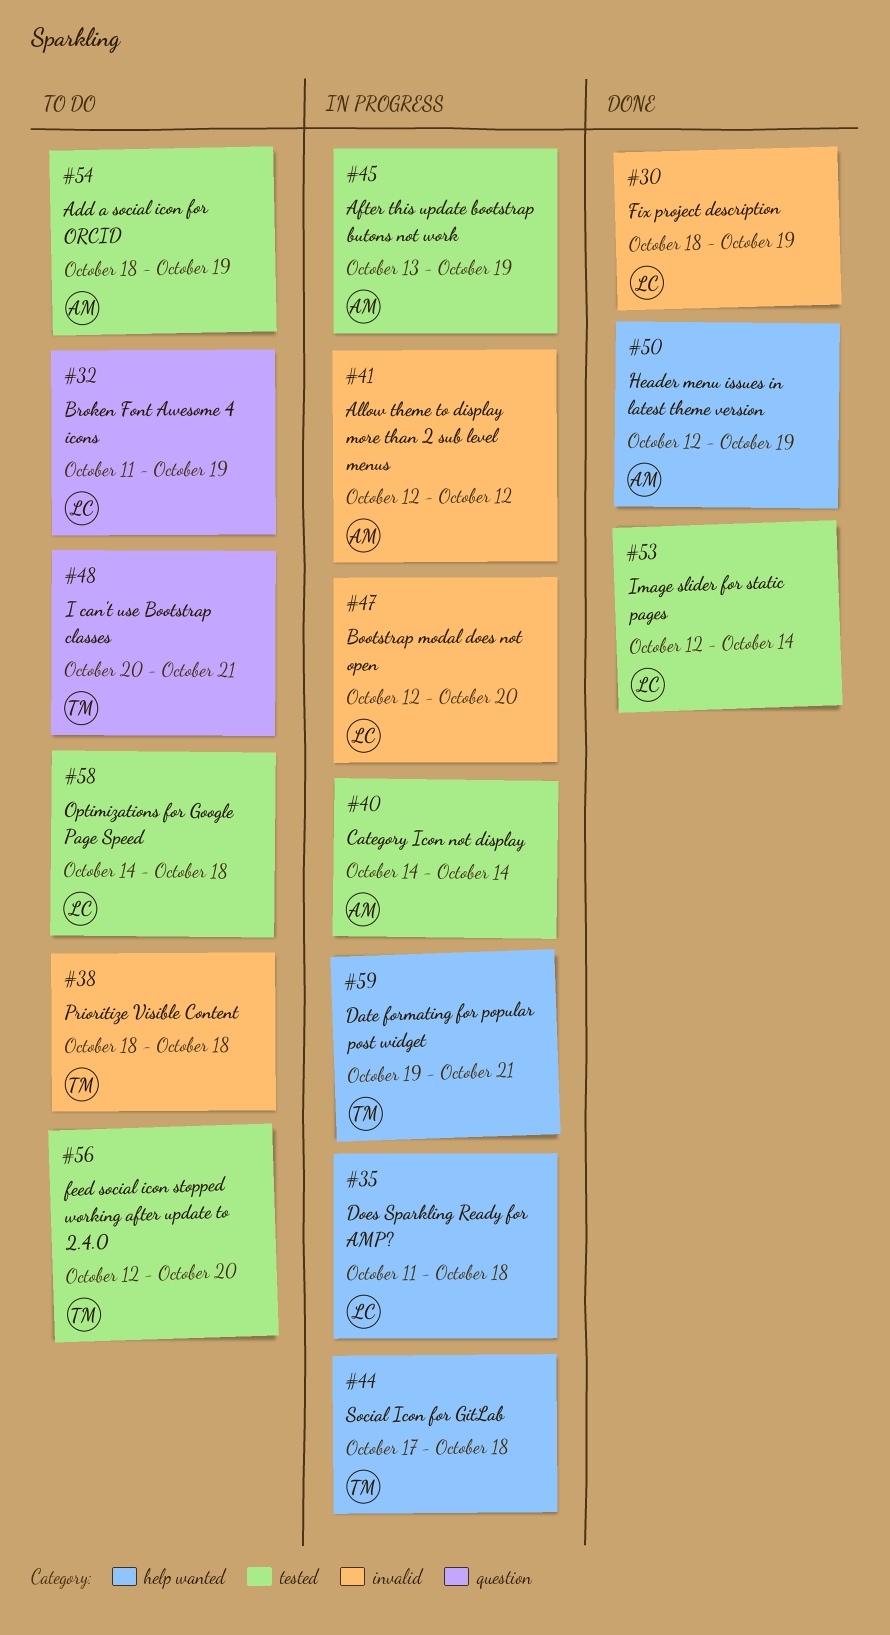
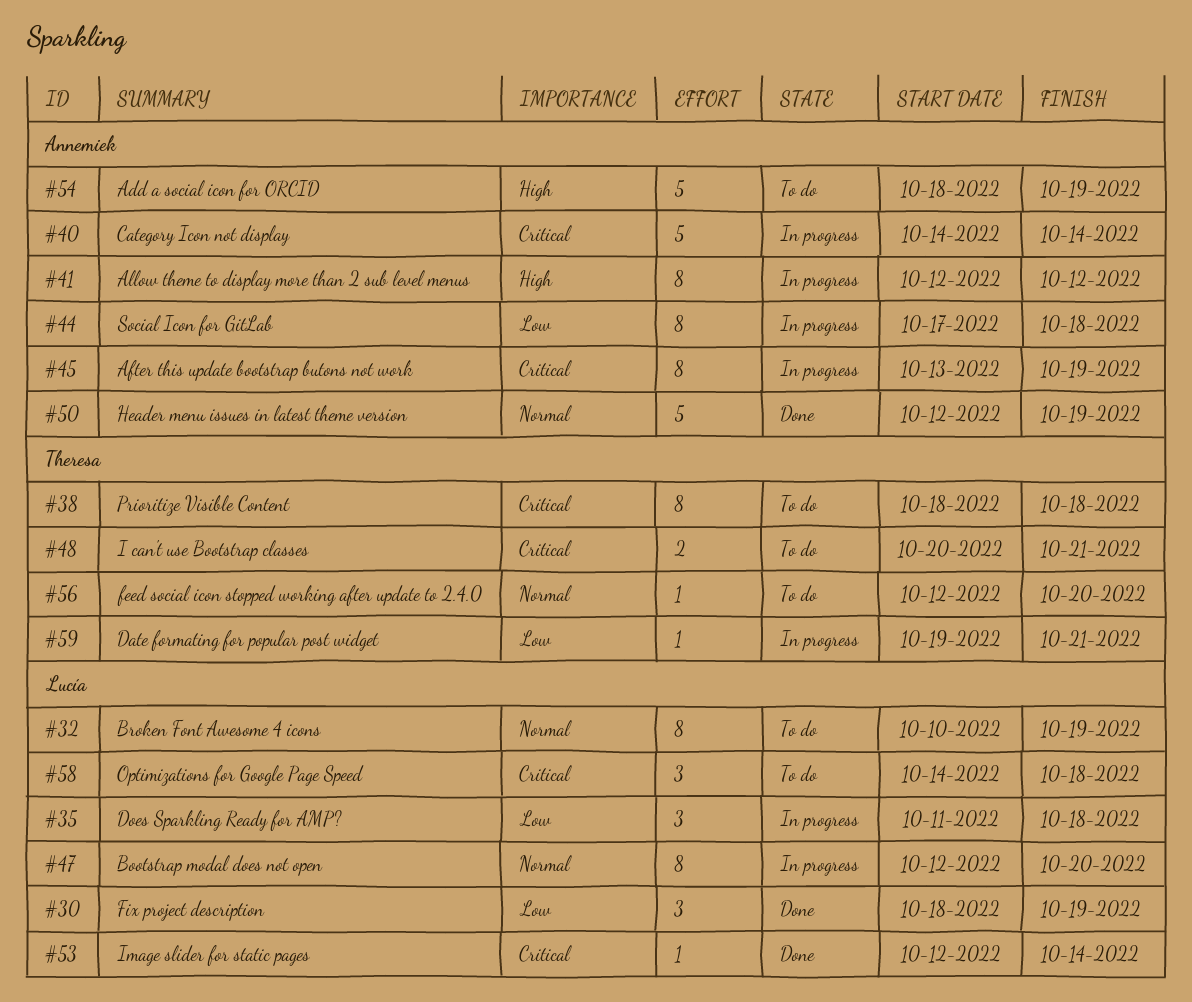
#32, start: Oct 11 -> Oct 10
#44, owner: Theresa -> Annemiek

